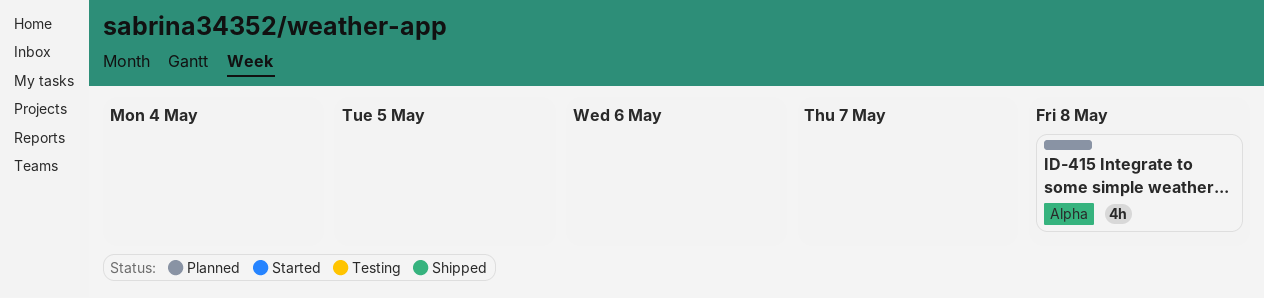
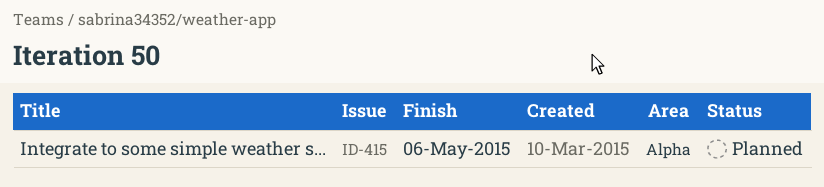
ID-415, due: May 8 -> May 6

